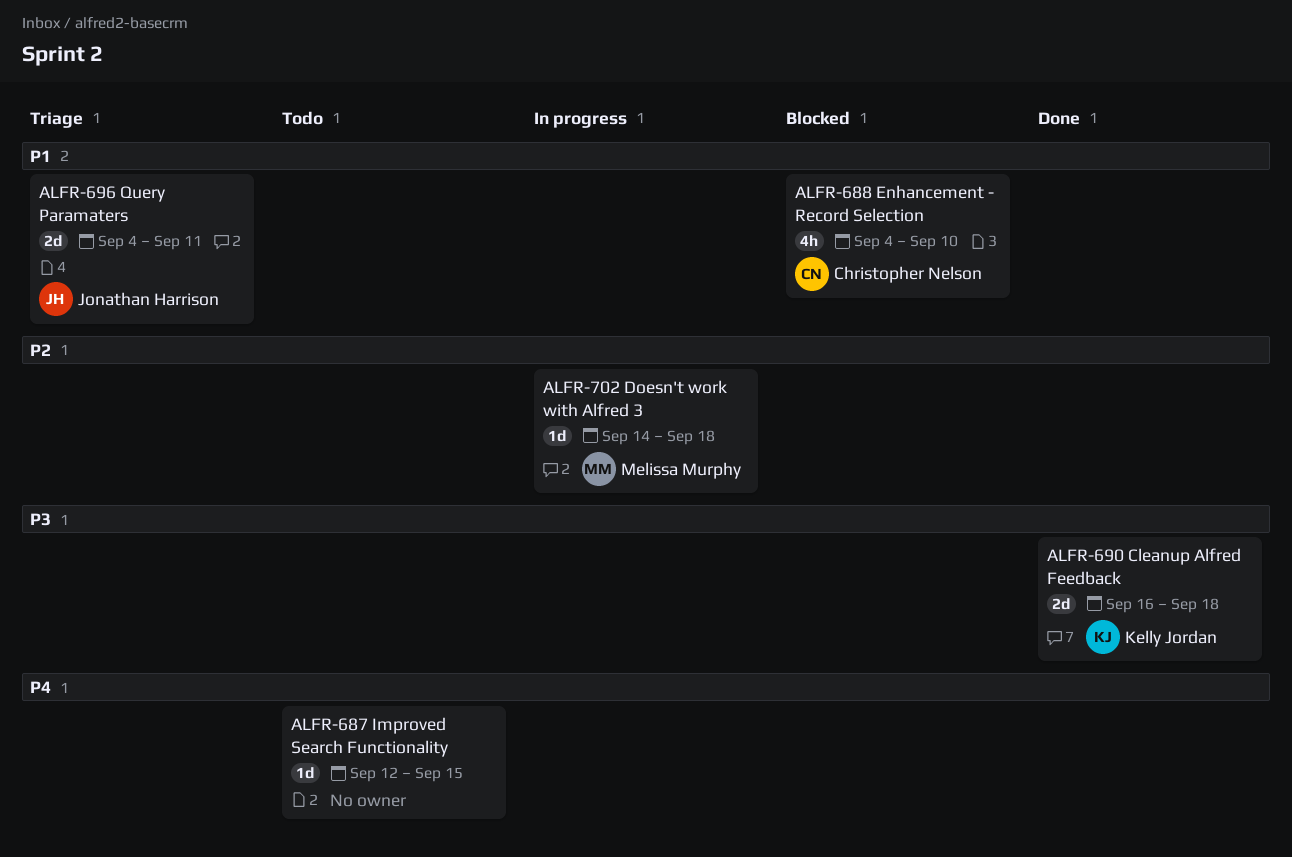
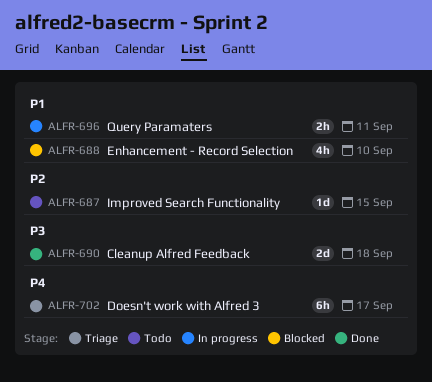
ALFR-687, priority: P4 -> P2
ALFR-696, status: Triage -> In progress
ALFR-696, estimate: 2d -> 2h
ALFR-702, status: In progress -> Triage
ALFR-702, priority: P2 -> P4
ALFR-702, estimate: 1d -> 6h
ALFR-702, due: Sep 18 -> Sep 17

